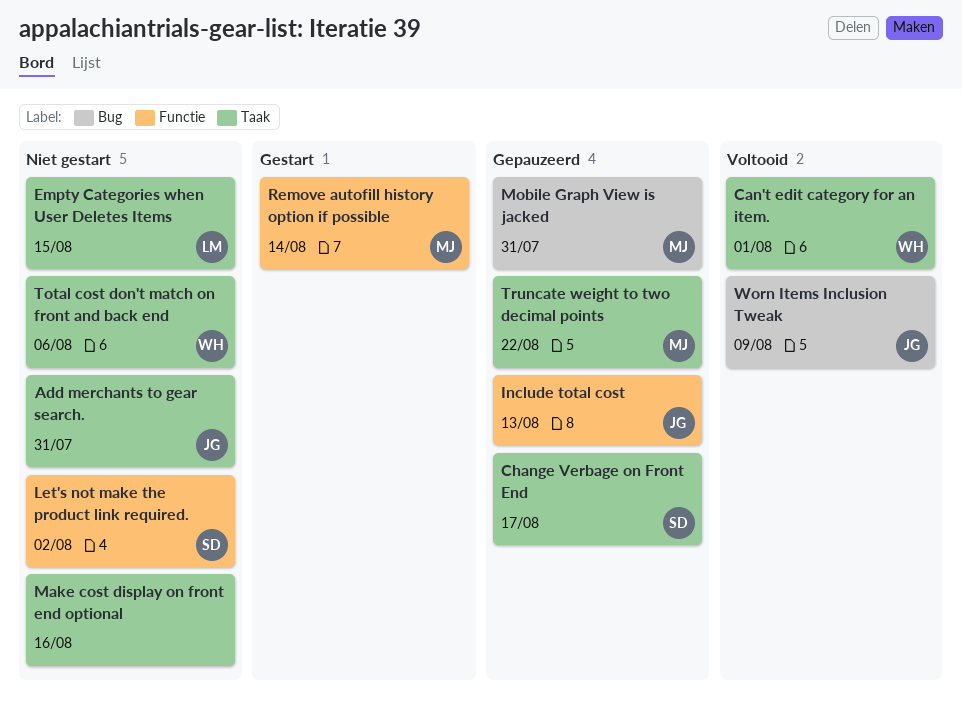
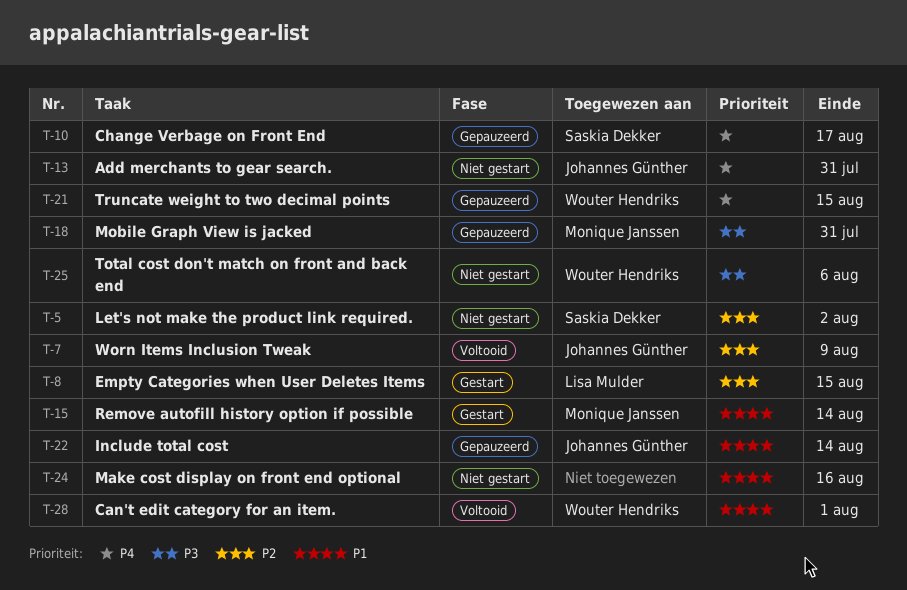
Empty Categories when User Deletes Items, status: Niet gestart -> Gestart
Include total cost, due: Aug 13 -> Aug 14
Truncate weight to two decimal points, owner: Monique Janssen -> Wouter Hendriks
Truncate weight to two decimal points, due: Aug 22 -> Aug 15

